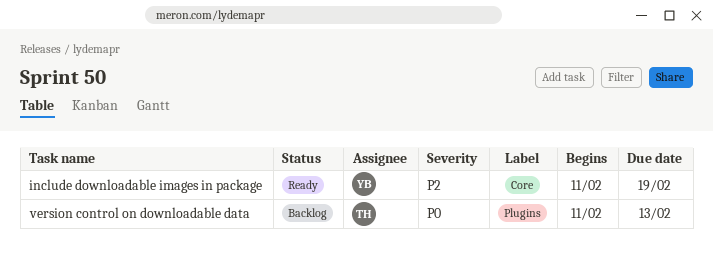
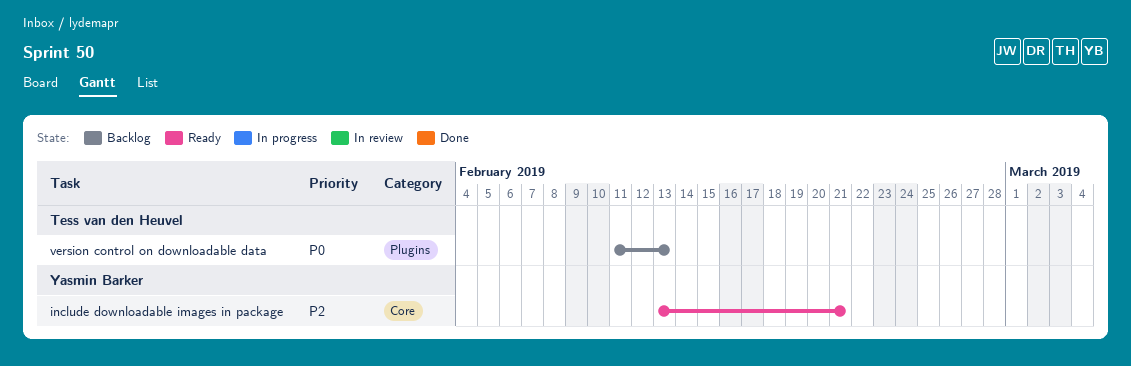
include downloadable images in package, start: Feb 11 -> Feb 13
include downloadable images in package, due: Feb 19 -> Feb 21

